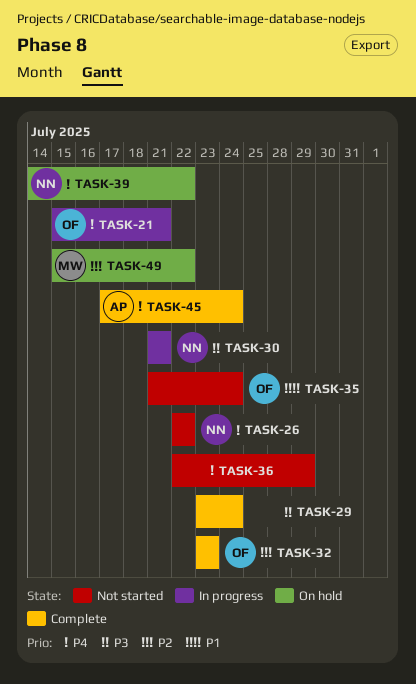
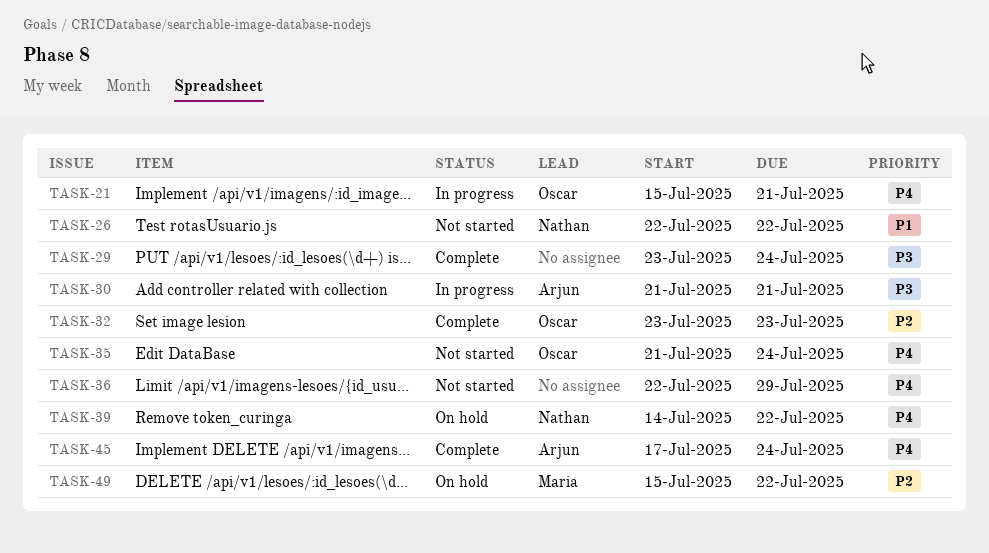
TASK-26, priority: P4 -> P1
TASK-30, owner: Nathan -> Arjun
TASK-35, priority: P1 -> P4

